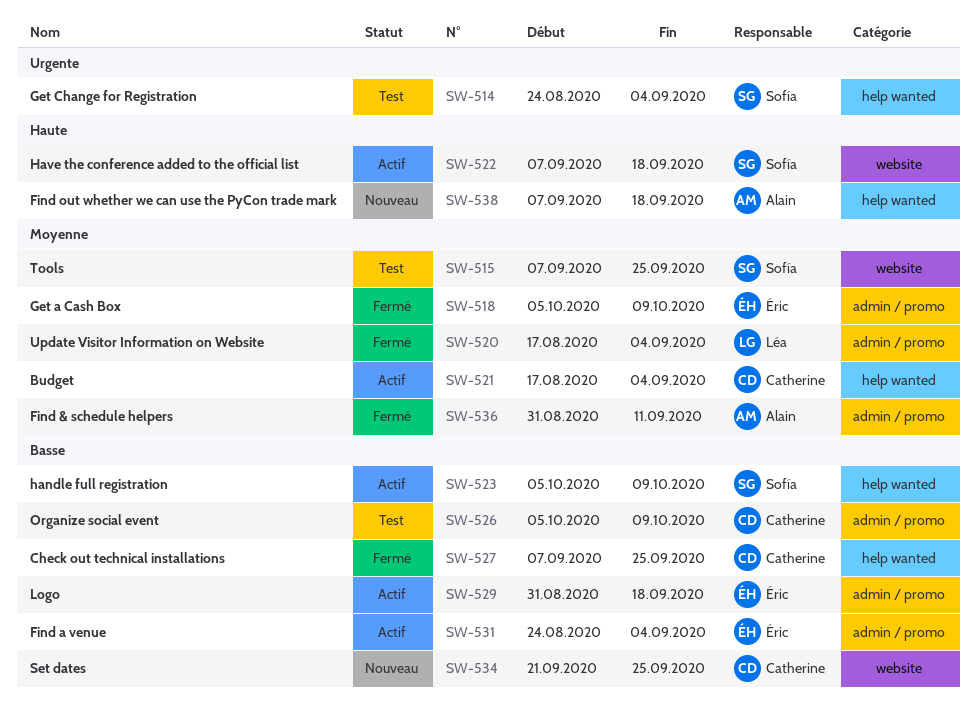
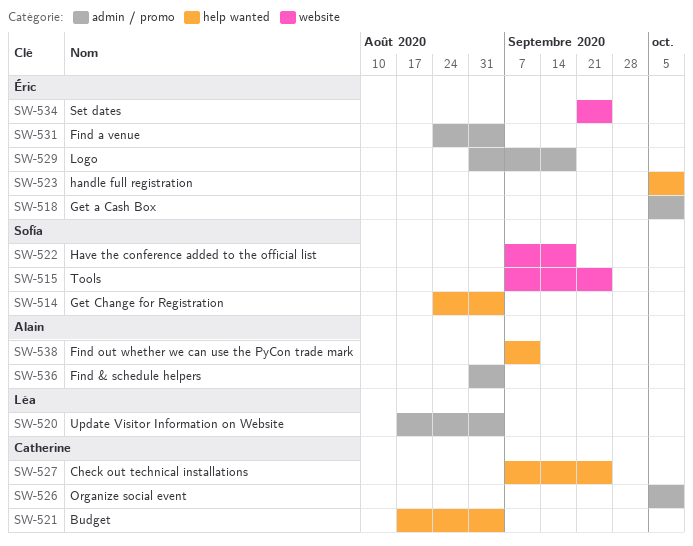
SW-523, owner: Sofía -> Éric
SW-534, owner: Catherine -> Éric
SW-536, due: Sep 11 -> Sep 4
SW-538, due: Sep 18 -> Sep 11

